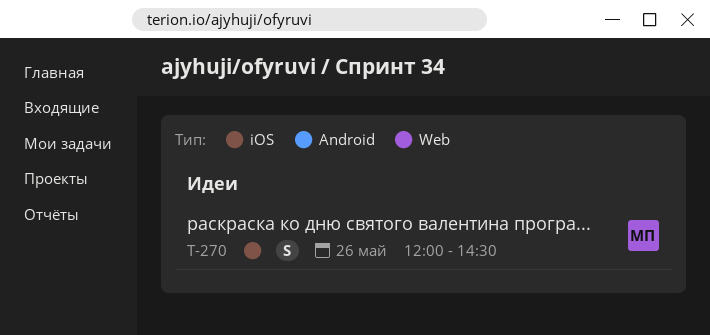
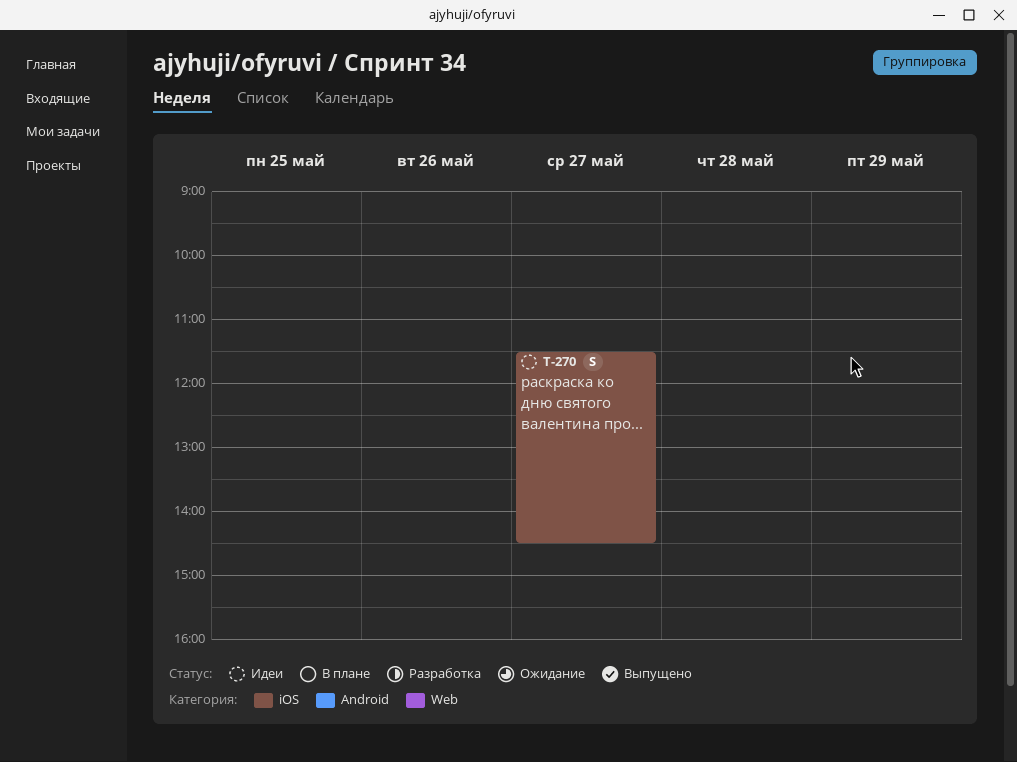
T-270, day: May 26 -> May 27
T-270, begins: 12:00 -> 11:30

